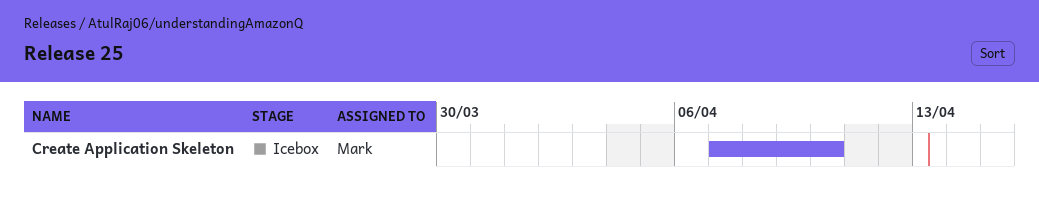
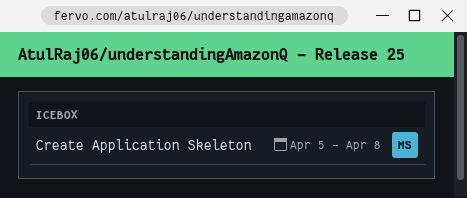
Create Application Skeleton, start: Apr 7 -> Apr 5
Create Application Skeleton, due: Apr 10 -> Apr 8

